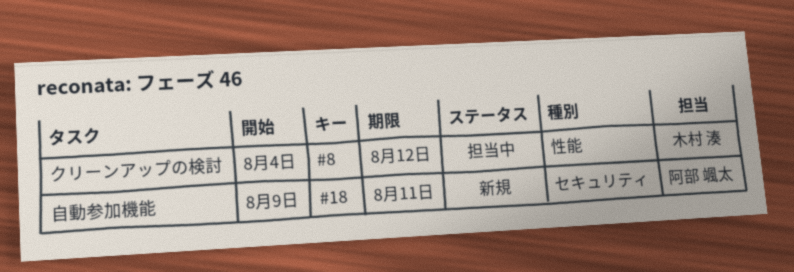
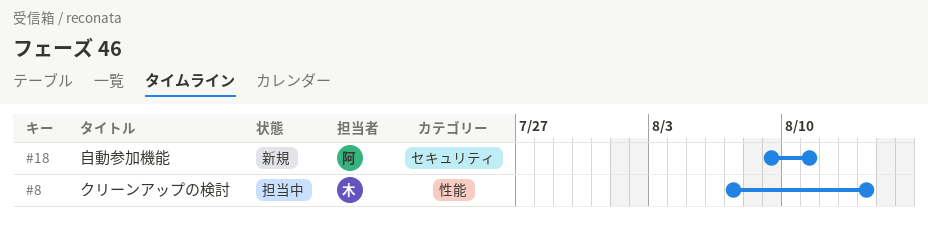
#8, start: Aug 4 -> Aug 7
#8, due: Aug 12 -> Aug 14

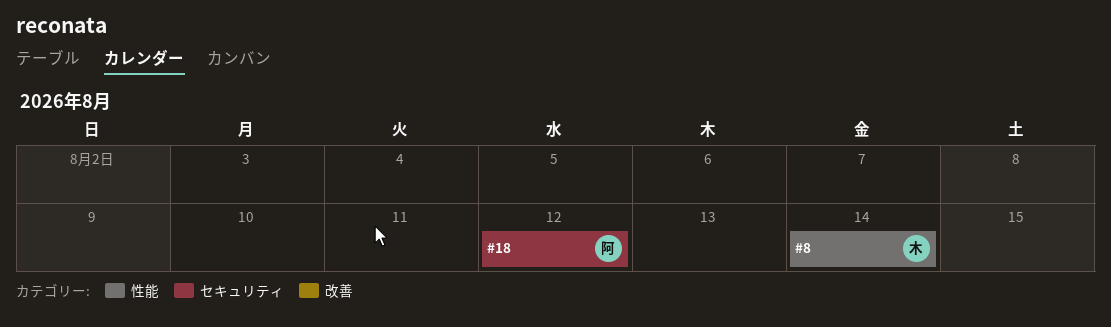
#18, due: Aug 11 -> Aug 12

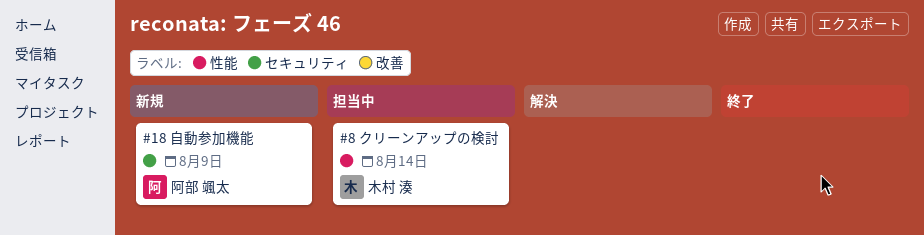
#18, due: Aug 12 -> Aug 9

